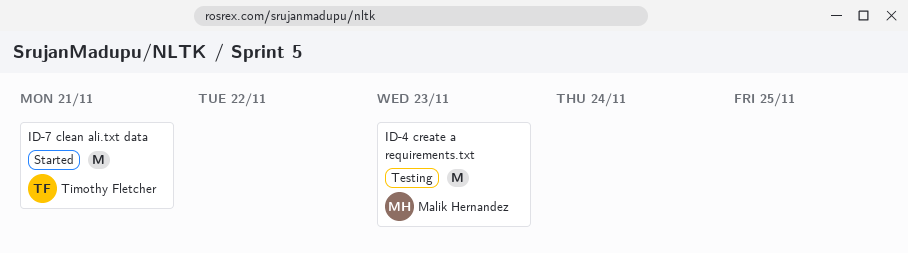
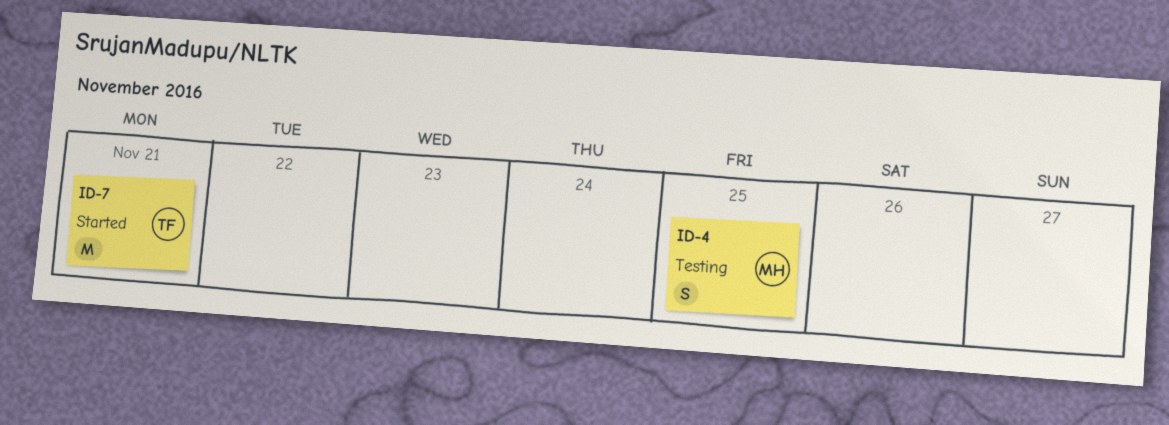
ID-4, estimate: M -> S
ID-4, due: Nov 23 -> Nov 25

